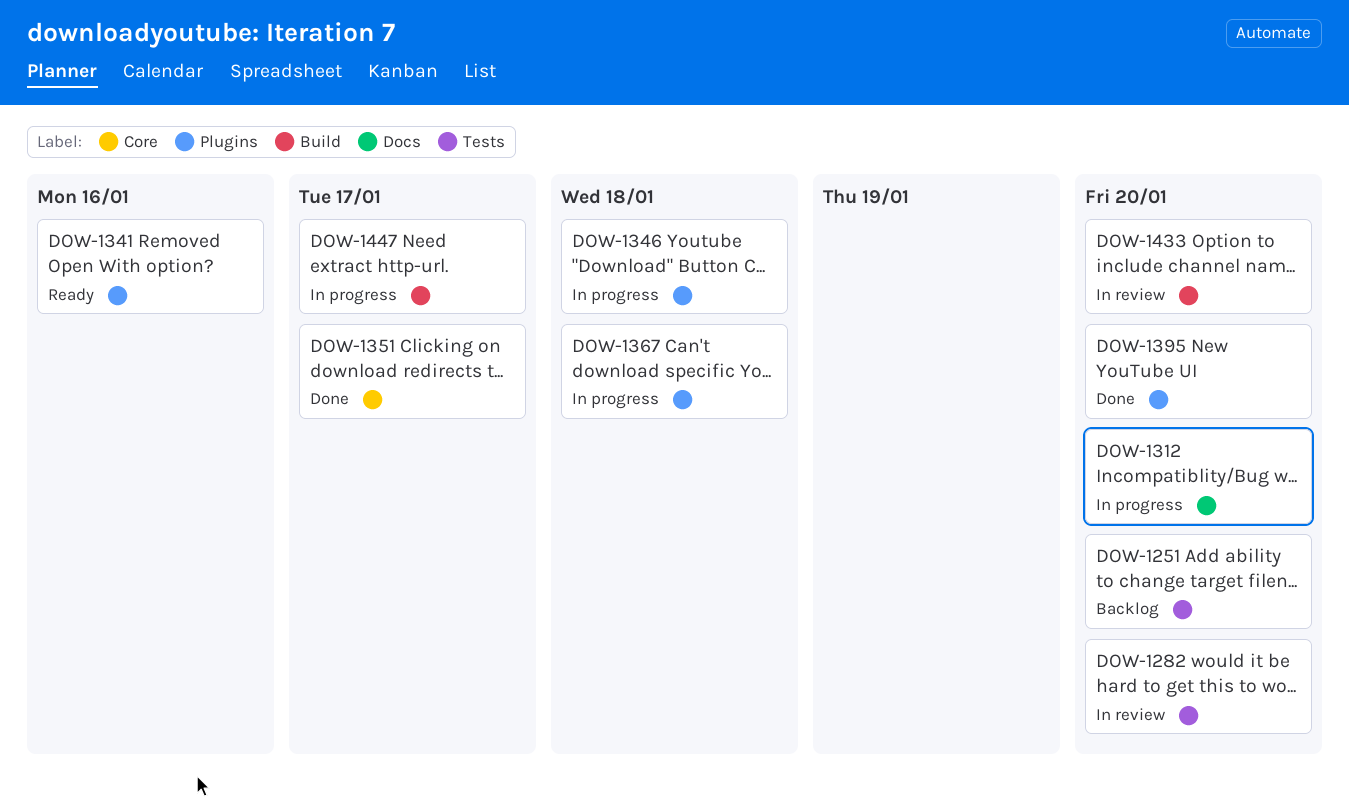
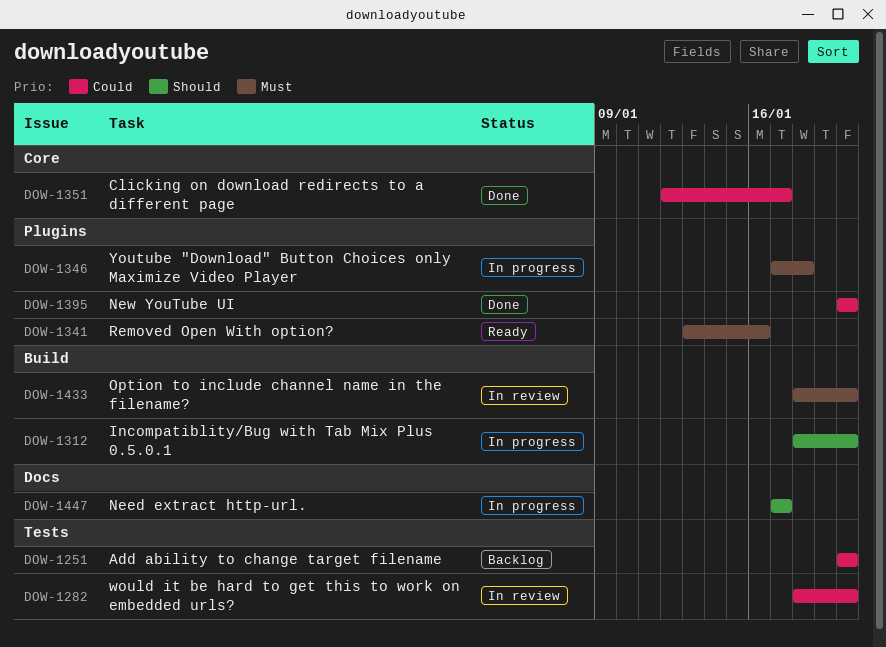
DOW-1312, label: Docs -> Build
DOW-1367: present -> none
DOW-1447, label: Build -> Docs

